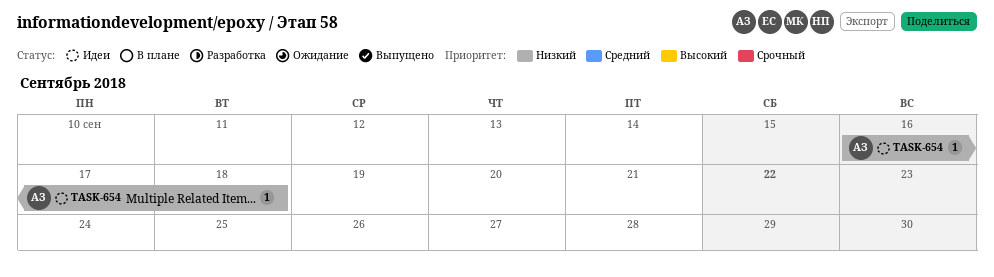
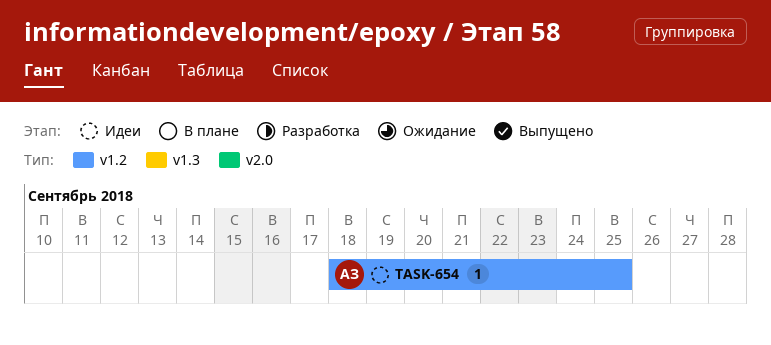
TASK-654, start: Sep 16 -> Sep 18
TASK-654, due: Sep 18 -> Sep 25

